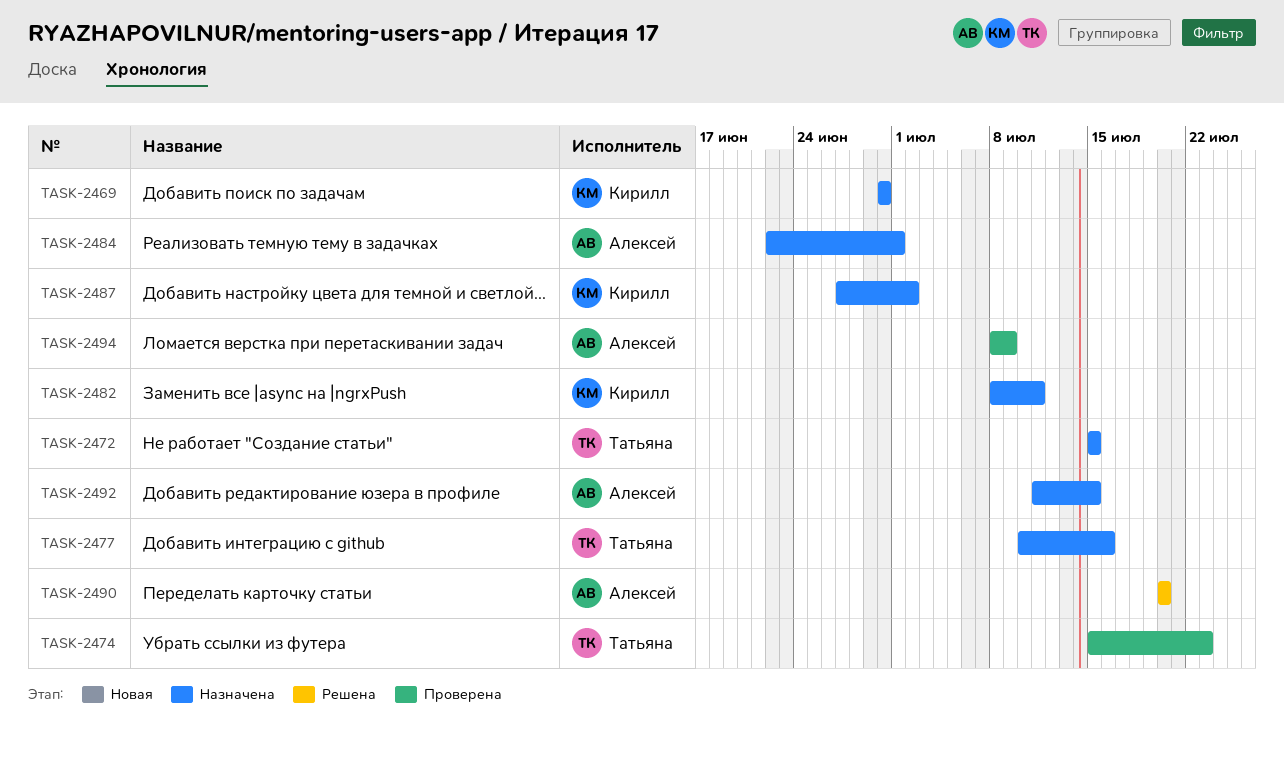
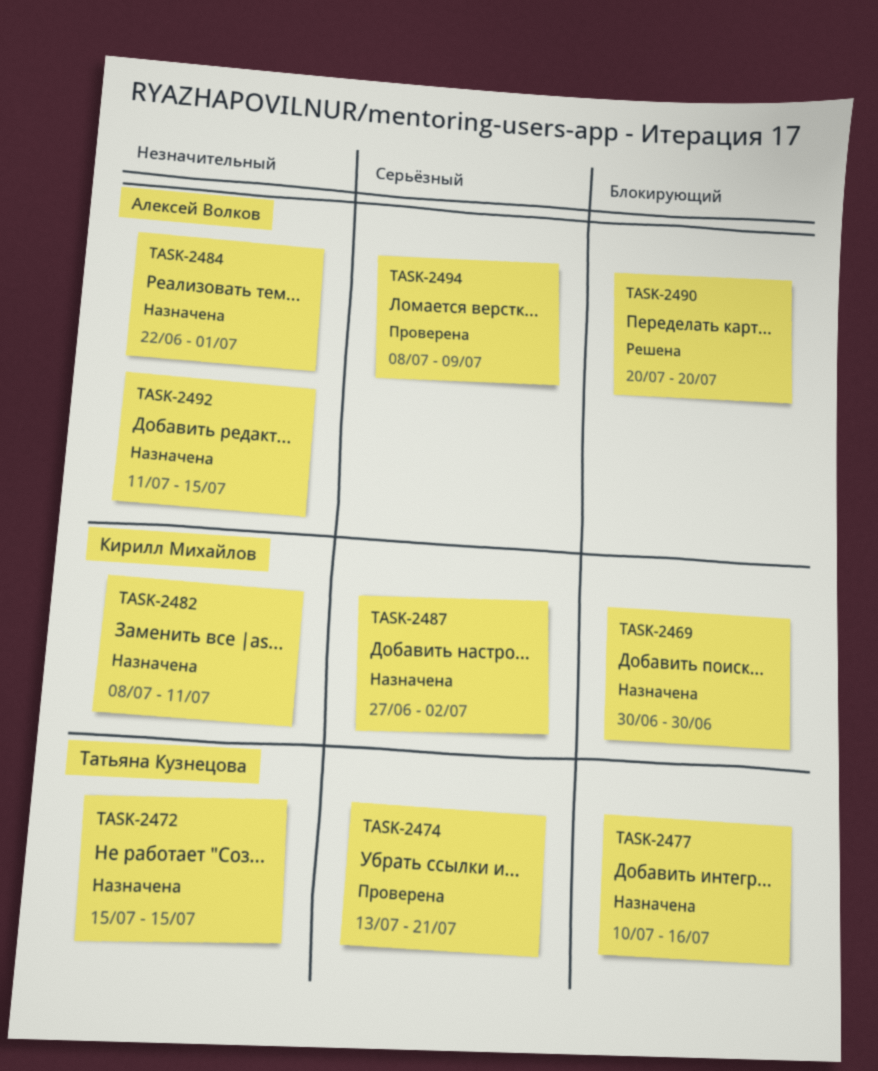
TASK-2474, start: Jul 15 -> Jul 13
TASK-2474, due: Jul 23 -> Jul 21

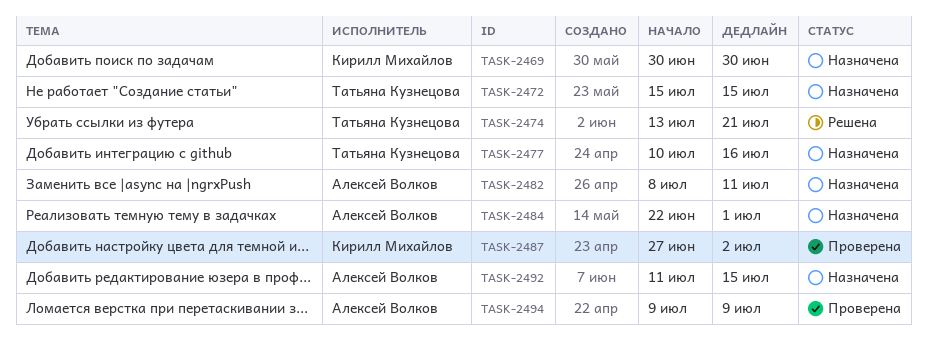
TASK-2474, status: Проверена -> Решена
TASK-2482, owner: Кирилл Михайлов -> Алексей Волков
TASK-2487, status: Назначена -> Проверена
TASK-2490: present -> none
TASK-2494, start: Jul 8 -> Jul 9

